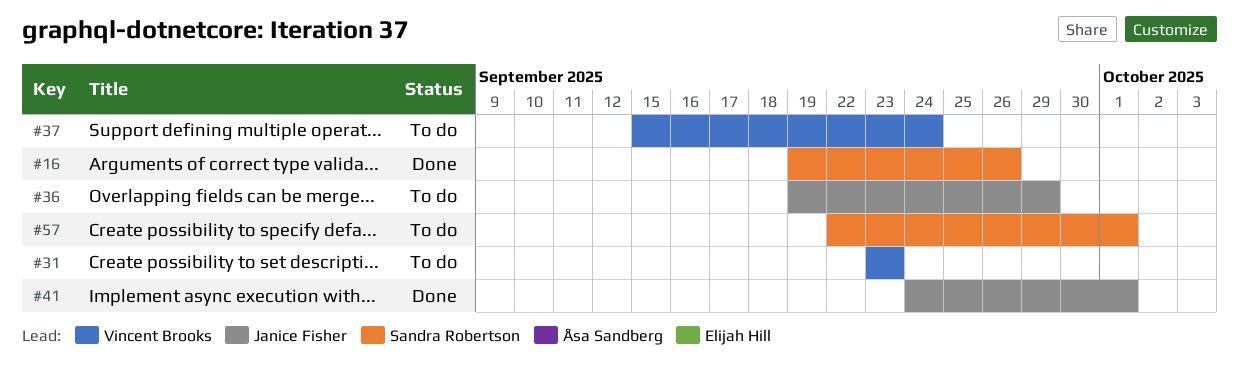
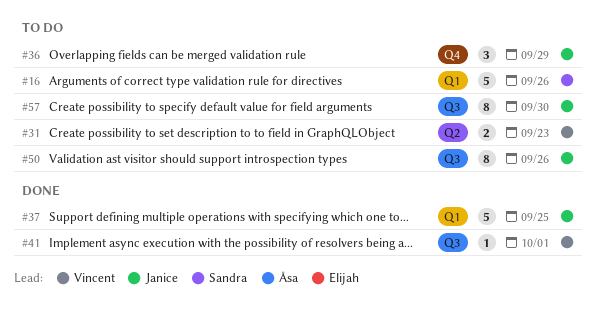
#16, status: Done -> To do
#37, status: To do -> Done
#37, owner: Vincent Brooks -> Janice Fisher
#37, due: Sep 24 -> Sep 25
#41, owner: Janice Fisher -> Vincent Brooks
#50: none -> present
#57, owner: Sandra Robertson -> Janice Fisher
#57, due: Oct 1 -> Sep 30

